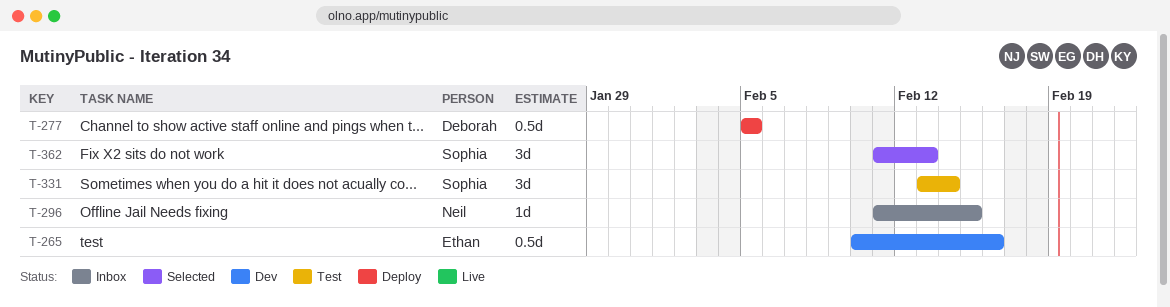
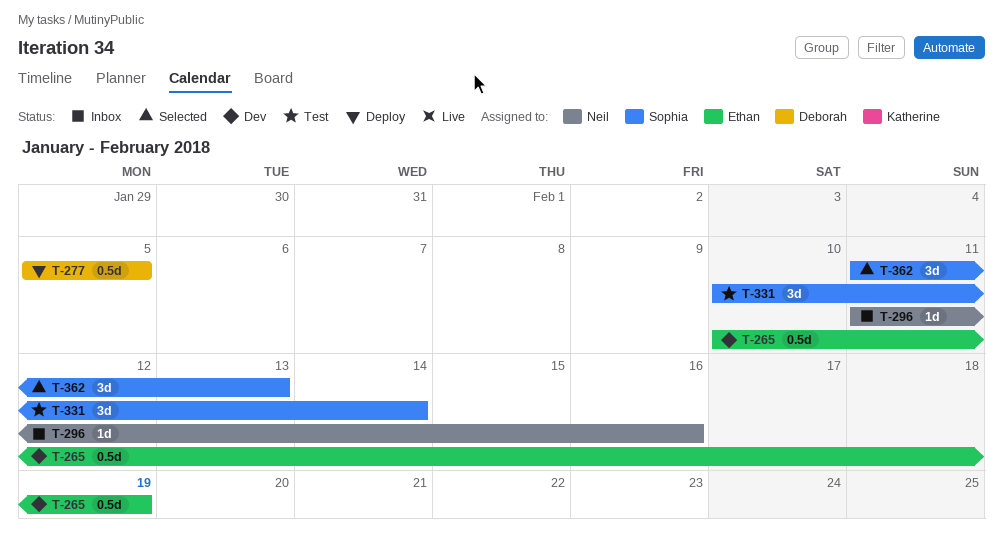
T-265, due: Feb 16 -> Feb 19
T-296, due: Feb 15 -> Feb 16
T-331, start: Feb 13 -> Feb 10

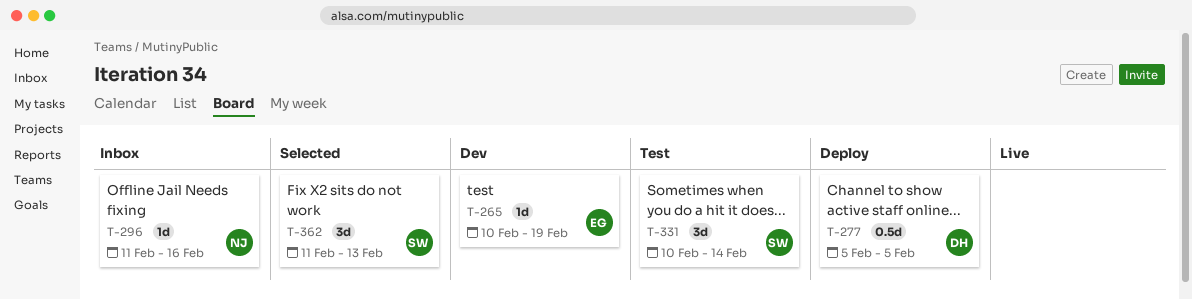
T-265, estimate: 0.5d -> 1d

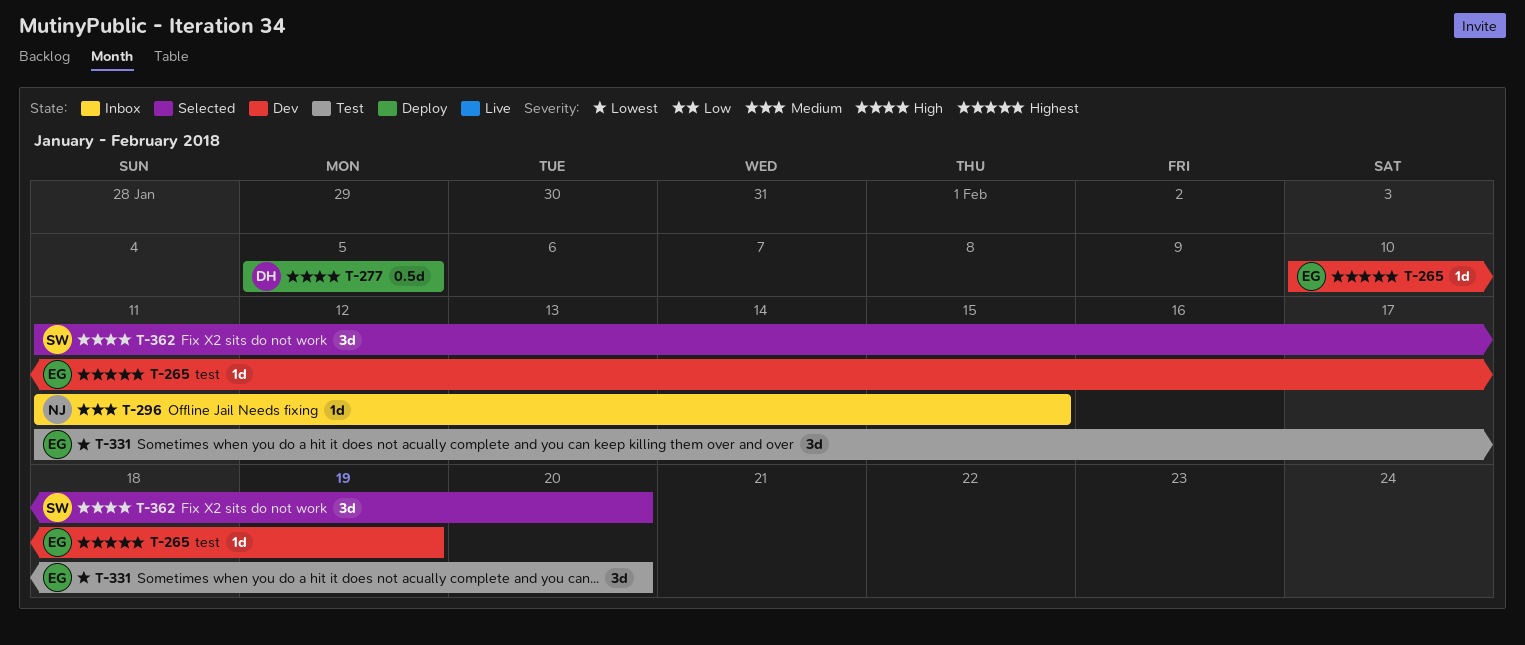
T-296, due: Feb 16 -> Feb 15
T-331, owner: SW -> EG
T-331, start: Feb 10 -> Feb 11
T-331, due: Feb 14 -> Feb 20
T-362, due: Feb 13 -> Feb 20

